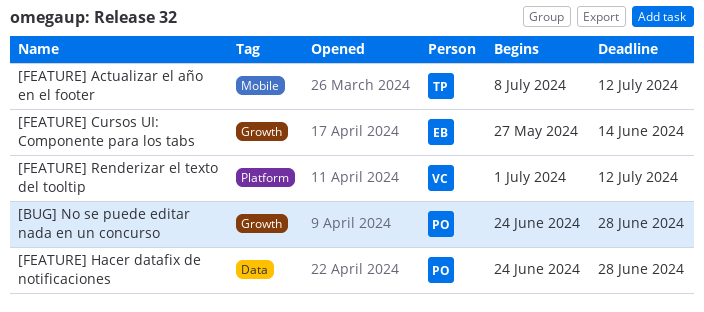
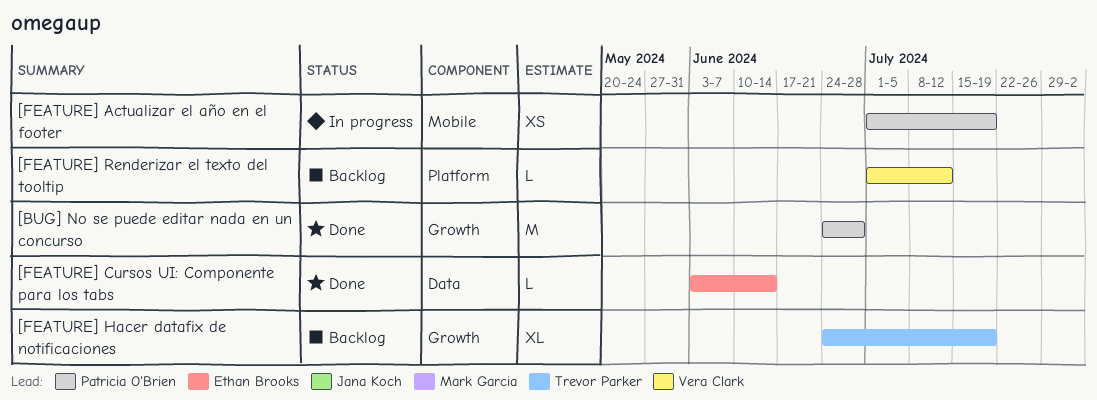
[FEATURE] Actualizar el año en el footer, owner: Trevor Parker -> Patricia O'Brien
[FEATURE] Actualizar el año en el footer, start: Jul 8 -> Jul 1
[FEATURE] Actualizar el año en el footer, due: Jul 12 -> Jul 19
[FEATURE] Cursos UI: Componente para los tabs, label: Growth -> Data
[FEATURE] Cursos UI: Componente para los tabs, start: May 27 -> Jun 3
[FEATURE] Hacer datafix de notificaciones, owner: Patricia O'Brien -> Trevor Parker
[FEATURE] Hacer datafix de notificaciones, label: Data -> Growth
[FEATURE] Hacer datafix de notificaciones, due: Jun 28 -> Jul 19

